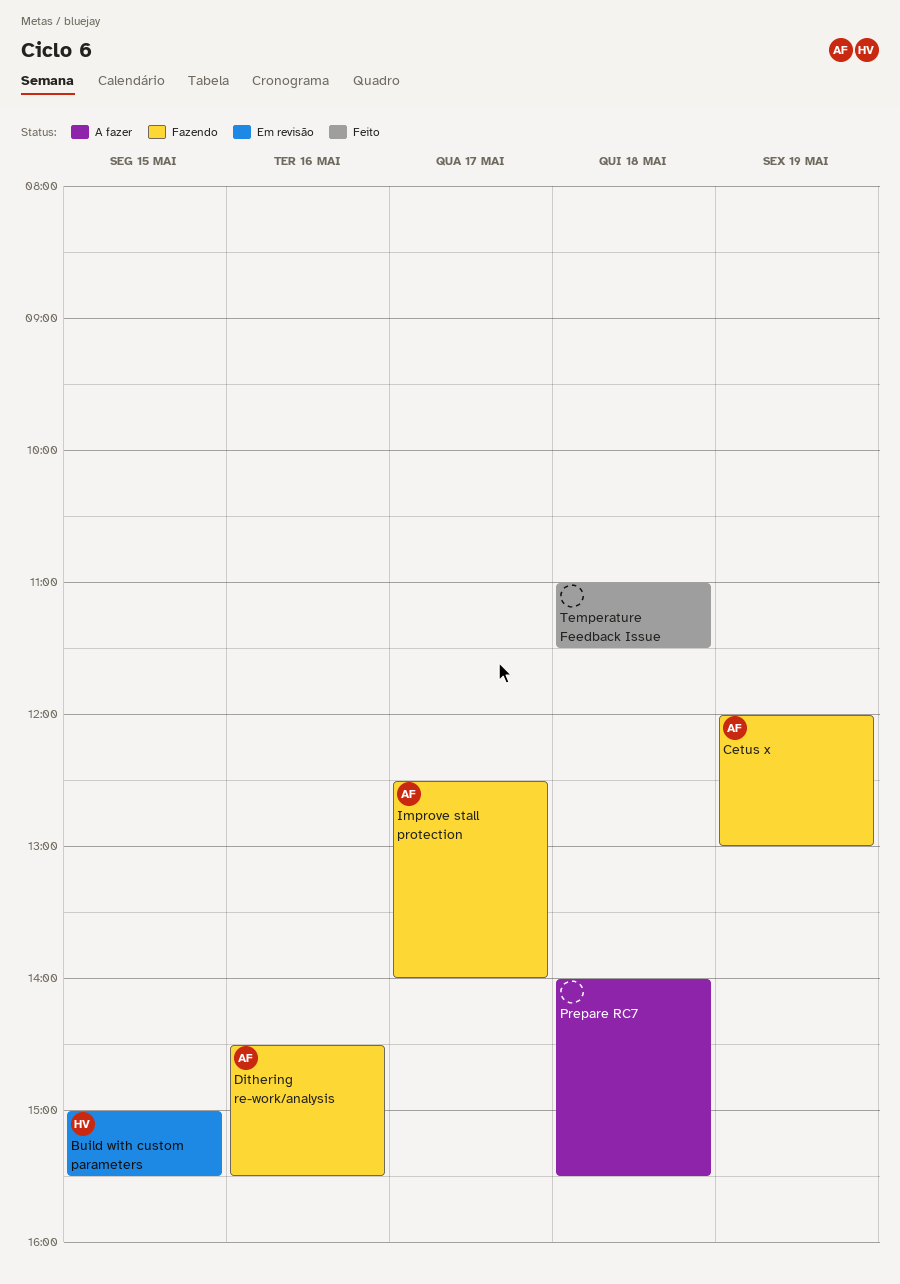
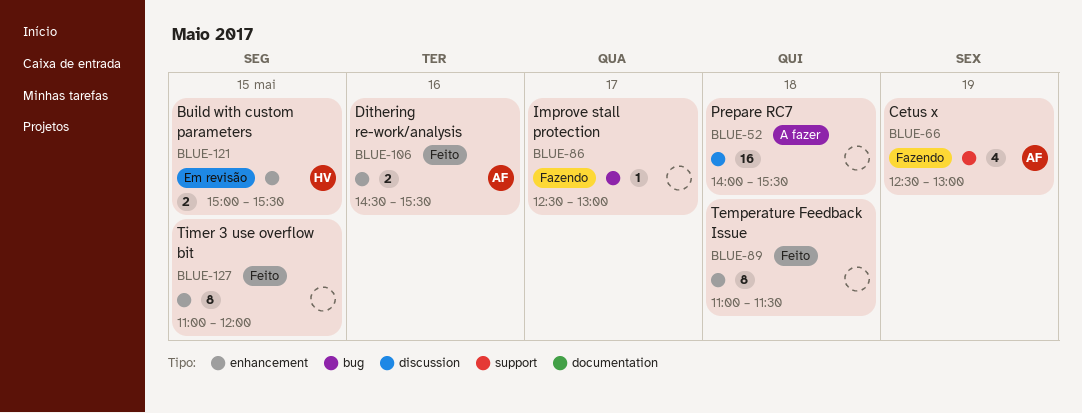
Cetus x, begins: 12:00 -> 12:30
Dithering re-work/analysis, status: Fazendo -> Feito
Improve stall protection, owner: AF -> none
Improve stall protection, ends: 14:00 -> 13:00
Timer 3 use overflow bit: none -> present

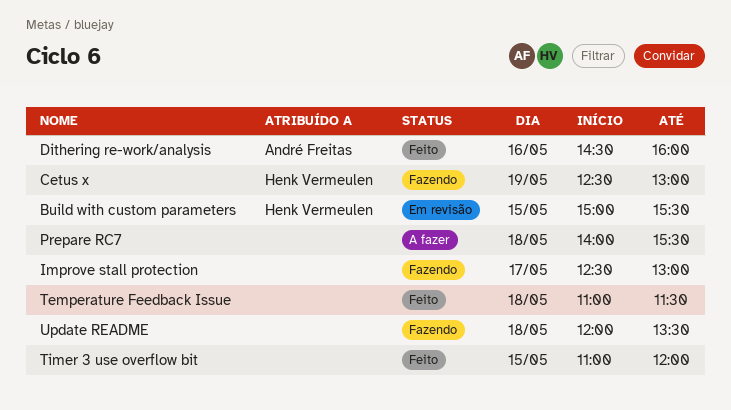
Cetus x, owner: André Freitas -> Henk Vermeulen
Dithering re-work/analysis, ends: 15:30 -> 16:00
Update README: none -> present

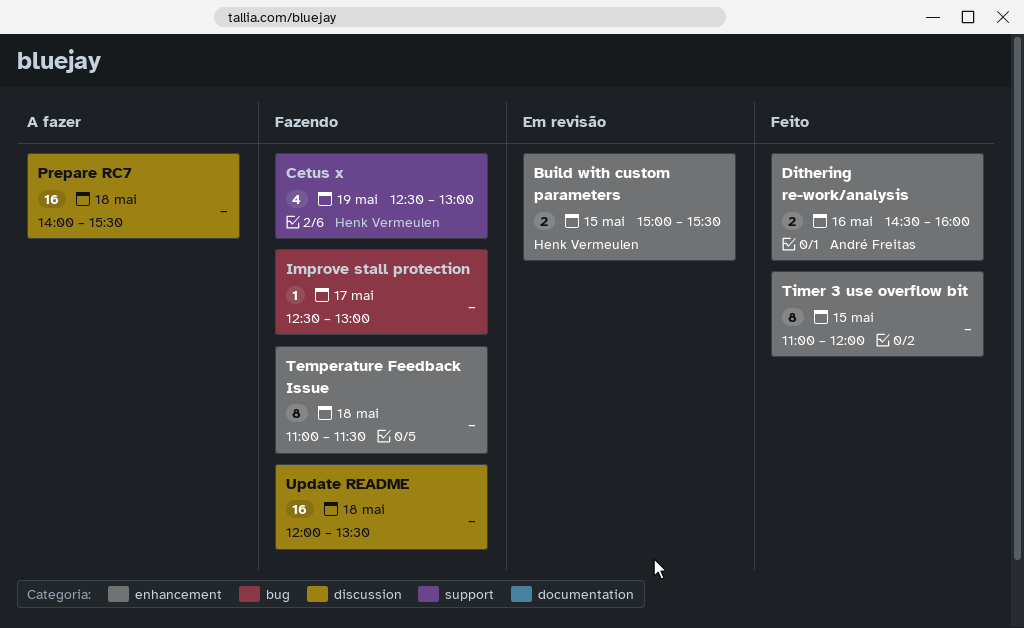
Temperature Feedback Issue, status: Feito -> Fazendo

